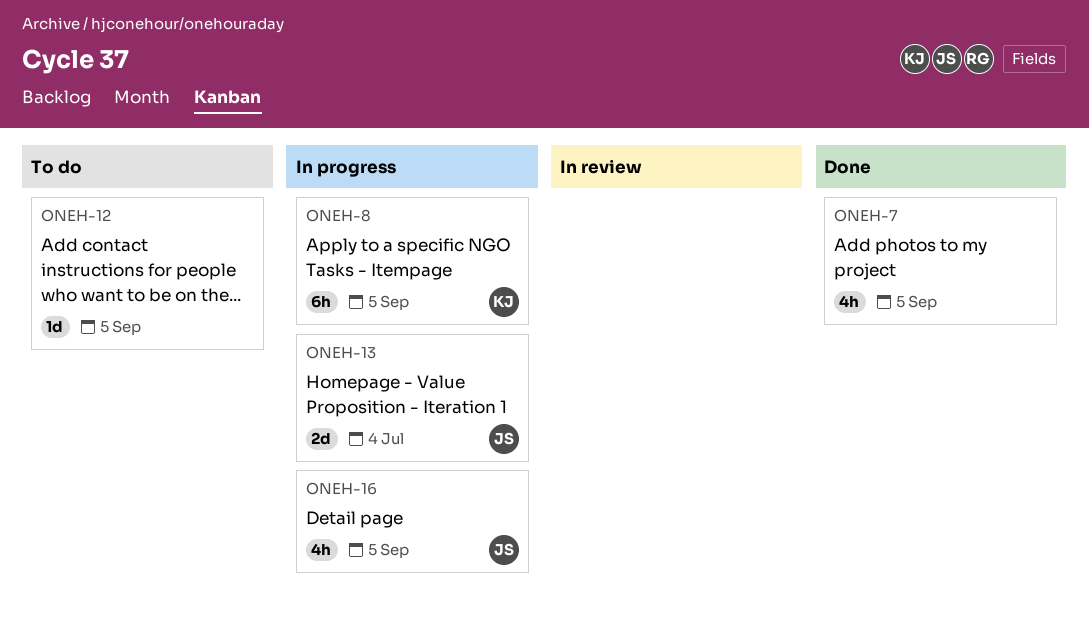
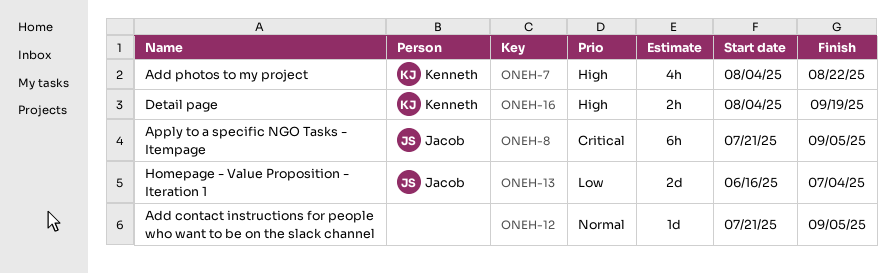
ONEH-7, owner: none -> Kenneth
ONEH-7, due: Sep 5 -> Aug 22
ONEH-8, owner: Kenneth -> Jacob
ONEH-16, owner: Jacob -> Kenneth
ONEH-16, estimate: 4h -> 2h
ONEH-16, due: Sep 5 -> Sep 19

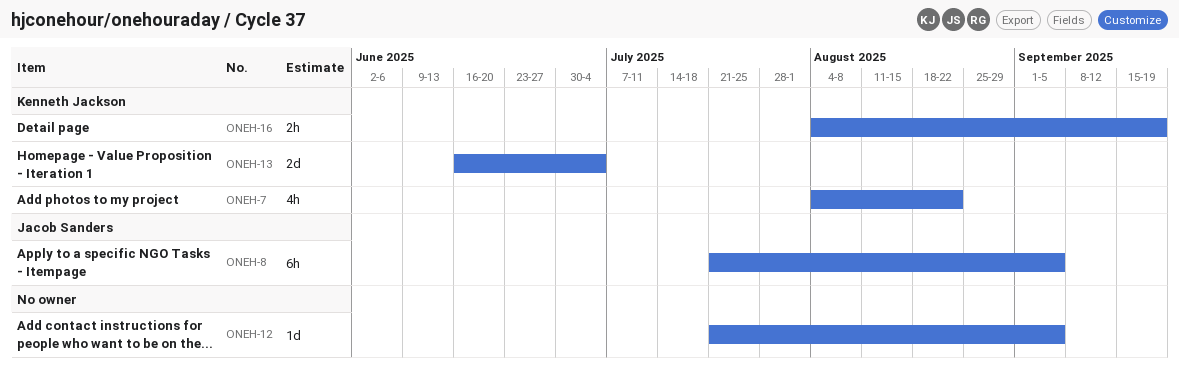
ONEH-13, owner: Jacob Sanders -> Kenneth Jackson

